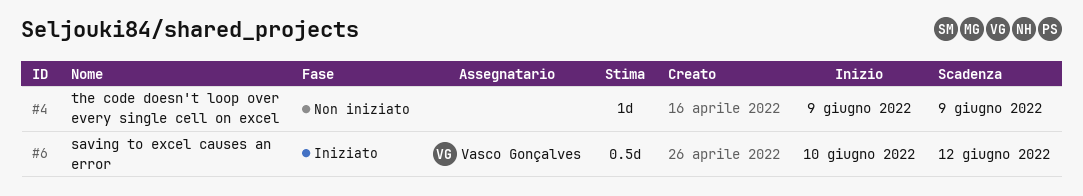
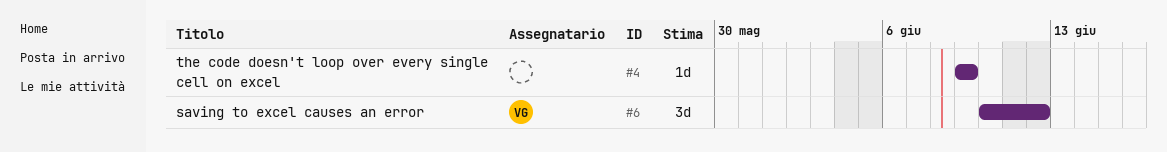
#6, estimate: 0.5d -> 3d

